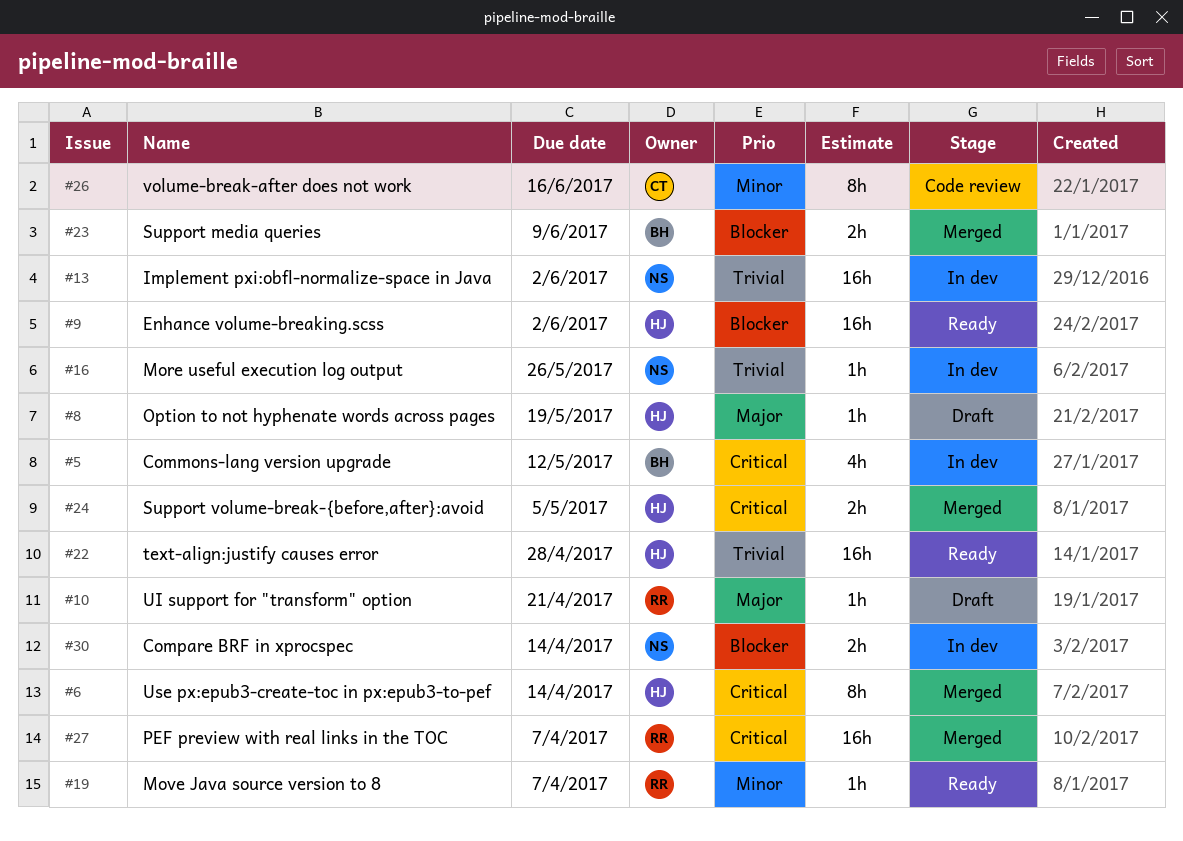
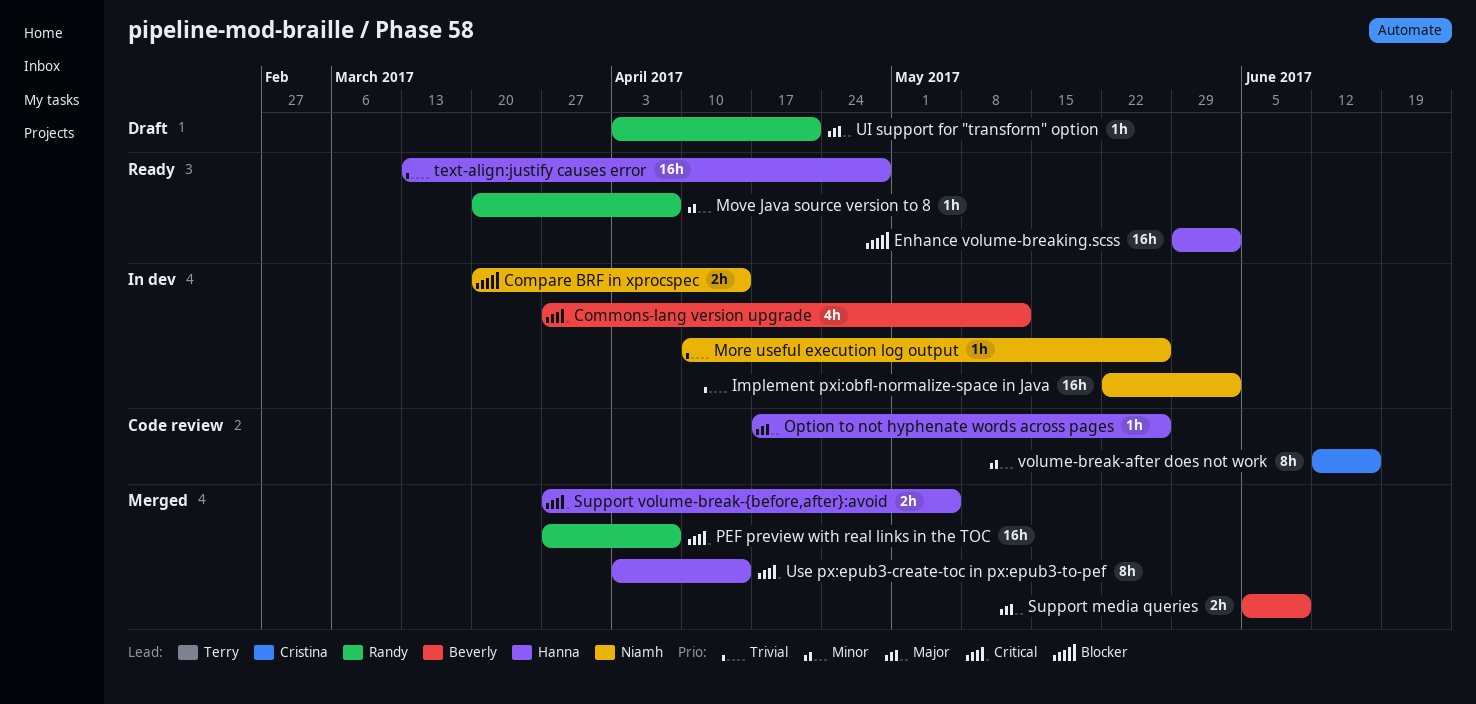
Option to not hyphenate words across pages, status: Draft -> Code review
Option to not hyphenate words across pages, due: May 19 -> May 26
Support media queries, priority: Blocker -> Major

